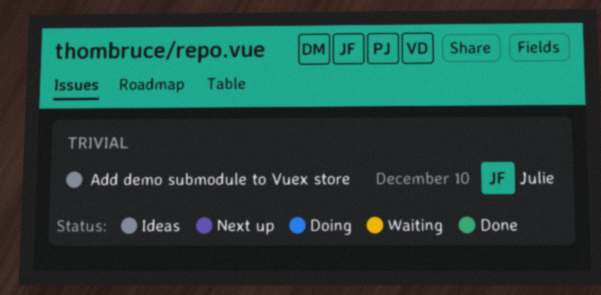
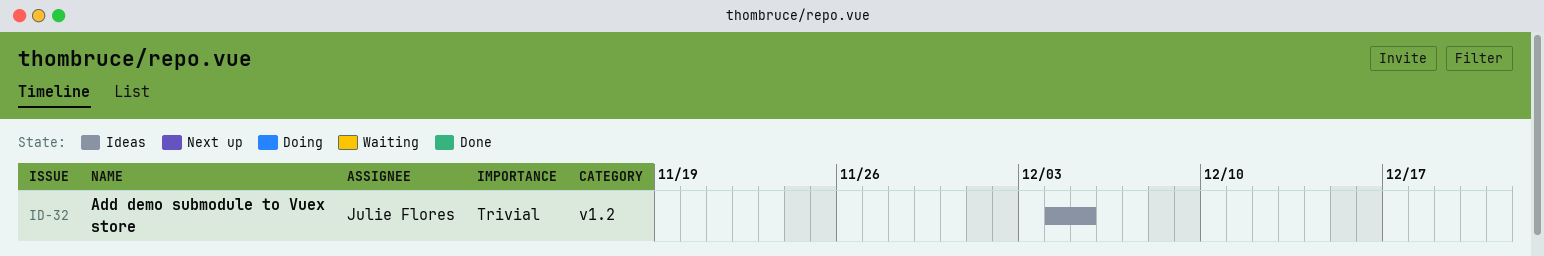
Add demo submodule to Vuex store, due: Dec 10 -> Dec 5

